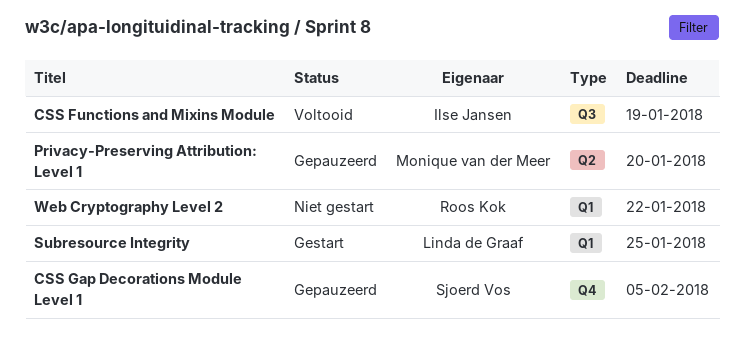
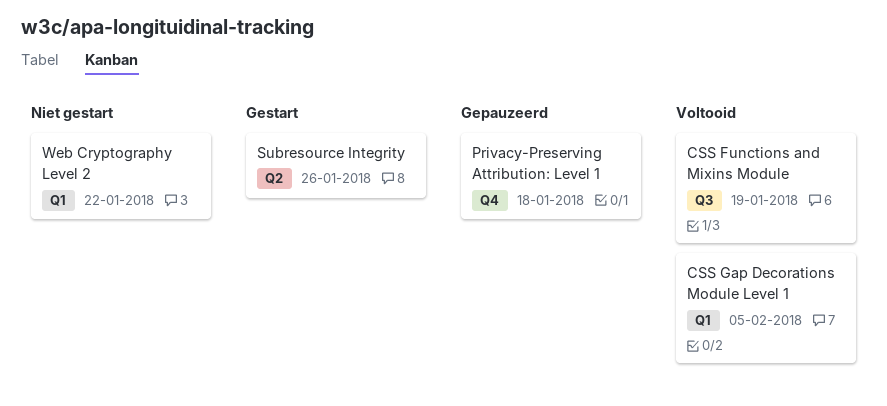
CSS Gap Decorations Module Level 1, status: Gepauzeerd -> Voltooid
CSS Gap Decorations Module Level 1, label: Q4 -> Q1
Privacy-Preserving Attribution: Level 1, label: Q2 -> Q4
Privacy-Preserving Attribution: Level 1, due: Jan 20 -> Jan 18
Subresource Integrity, label: Q1 -> Q2
Subresource Integrity, due: Jan 25 -> Jan 26

